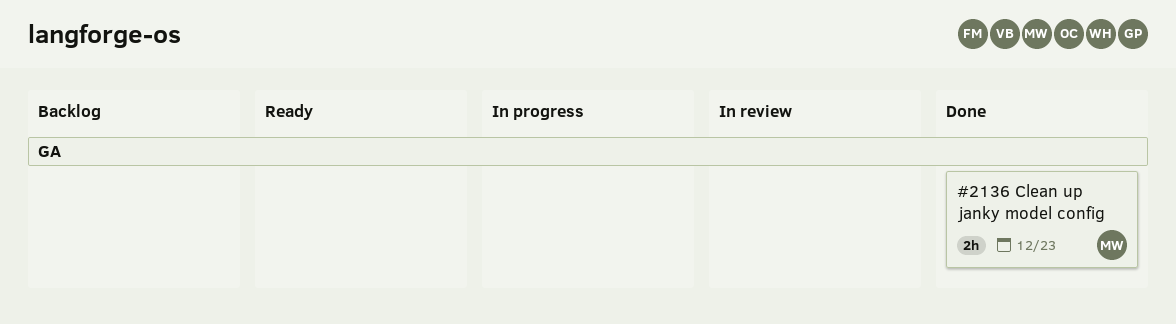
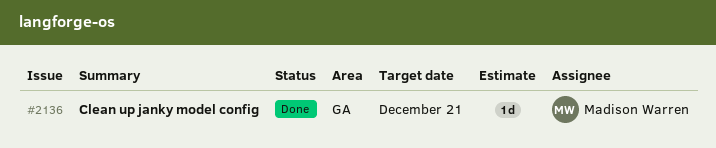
#2136, estimate: 2h -> 1d
#2136, due: Dec 23 -> Dec 21

